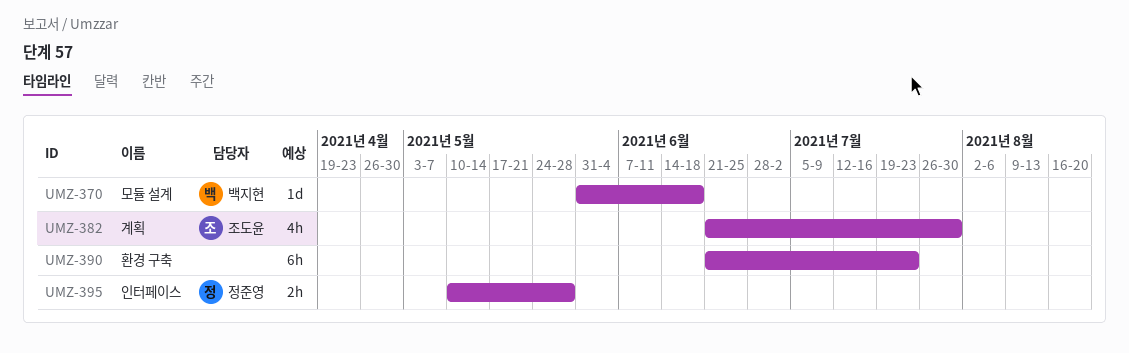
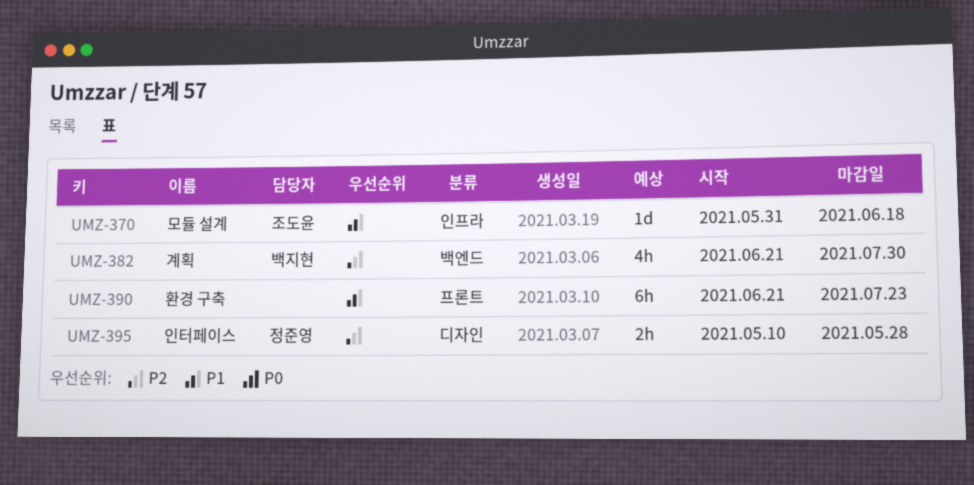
UMZ-370, owner: 백지현 -> 조도윤
UMZ-382, owner: 조도윤 -> 백지현

